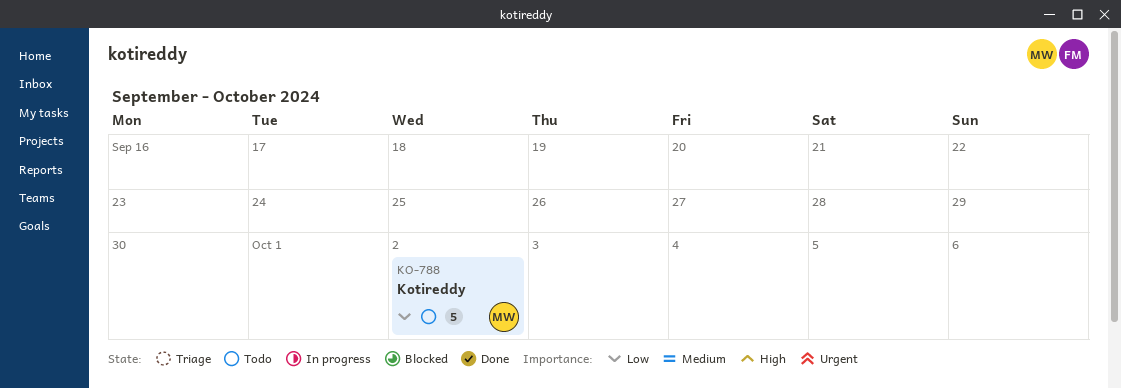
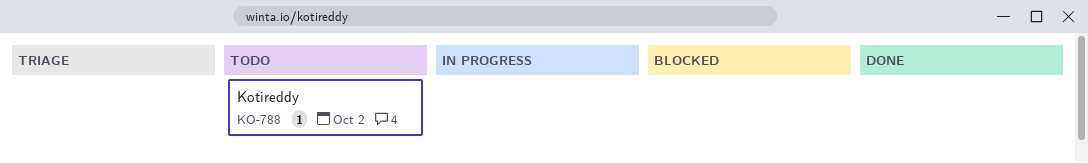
KO-788, estimate: 5 -> 1

